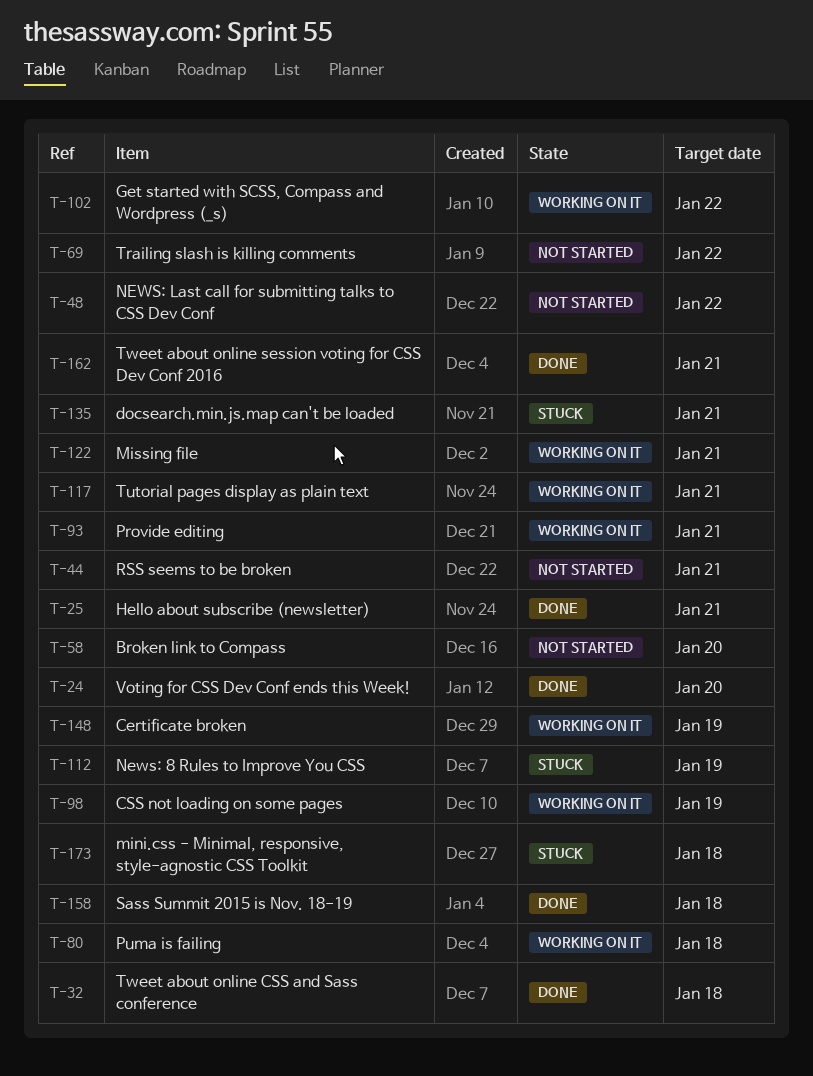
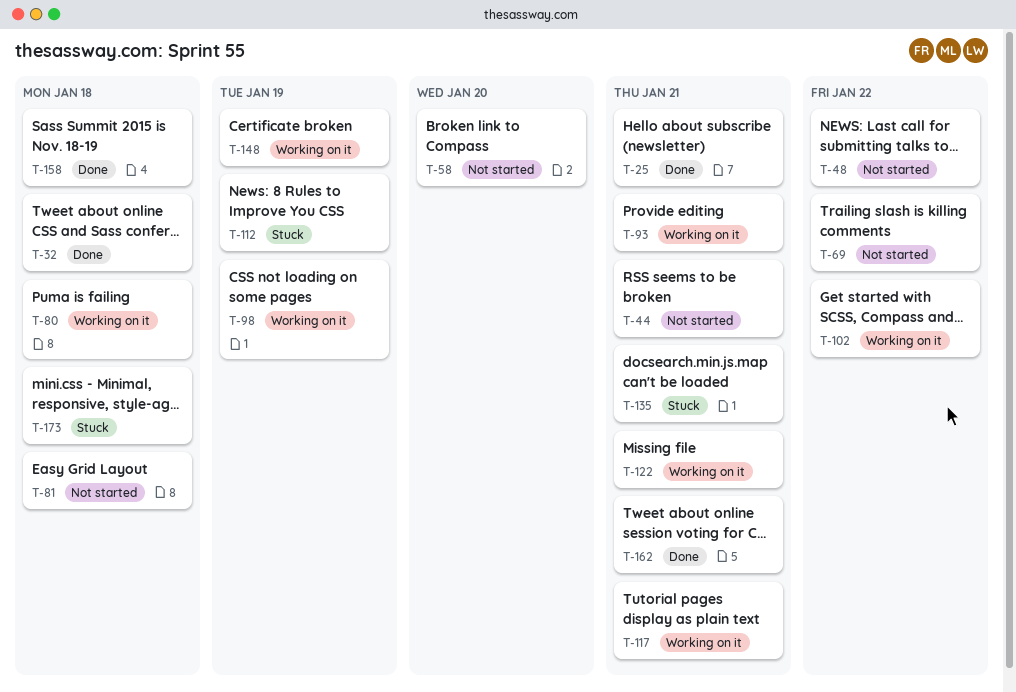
T-24: present -> none
T-81: none -> present

